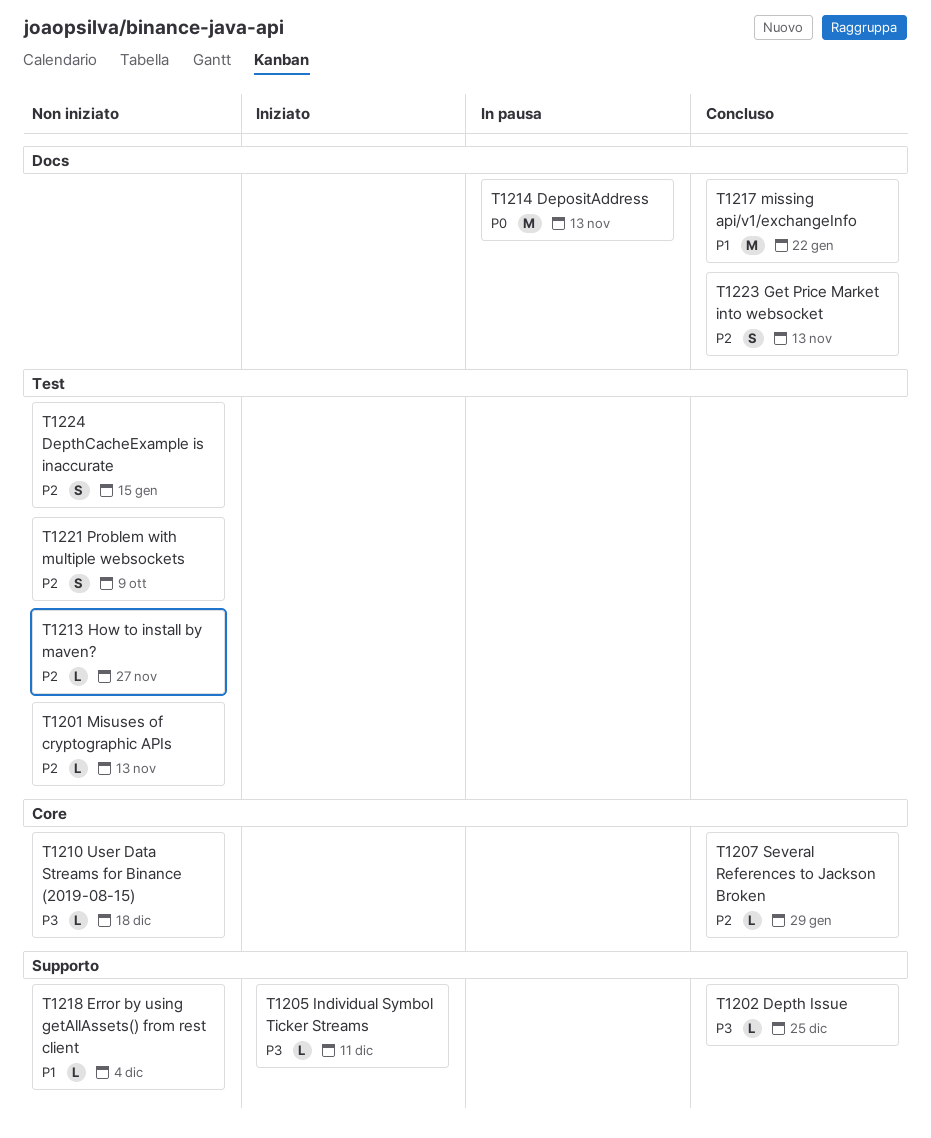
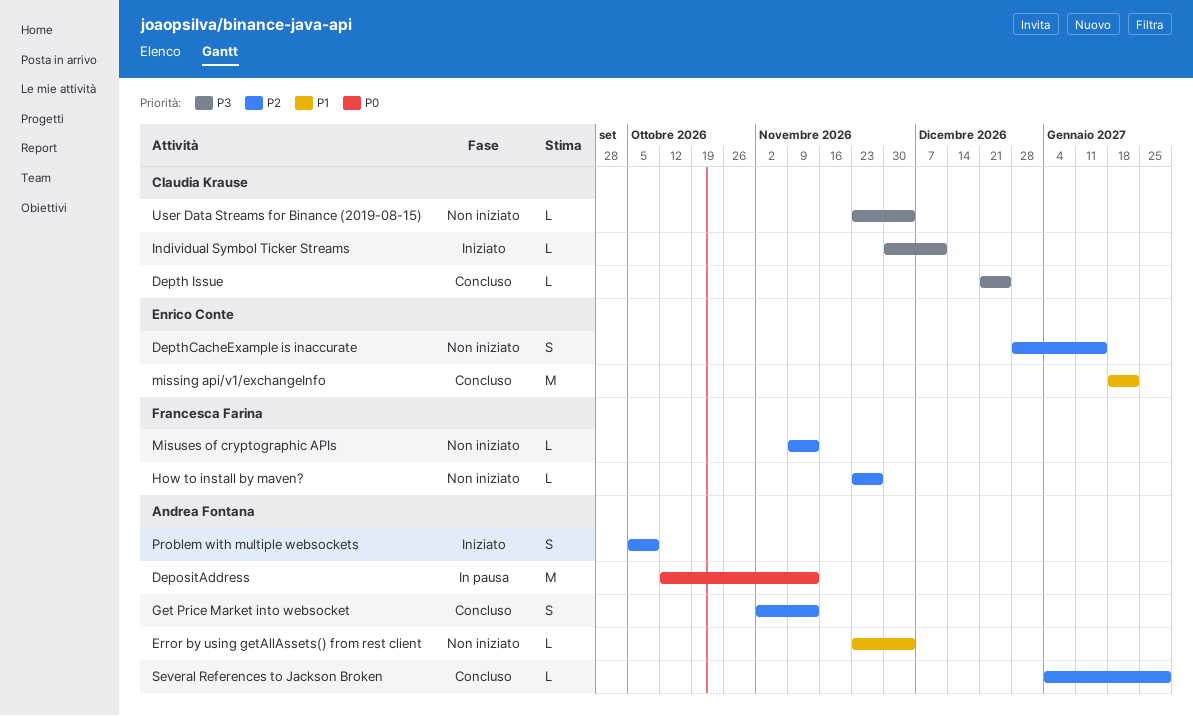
Problem with multiple websockets, status: Non iniziato -> Iniziato
User Data Streams for Binance (2019-08-15), due: Dec 18 -> Dec 4

